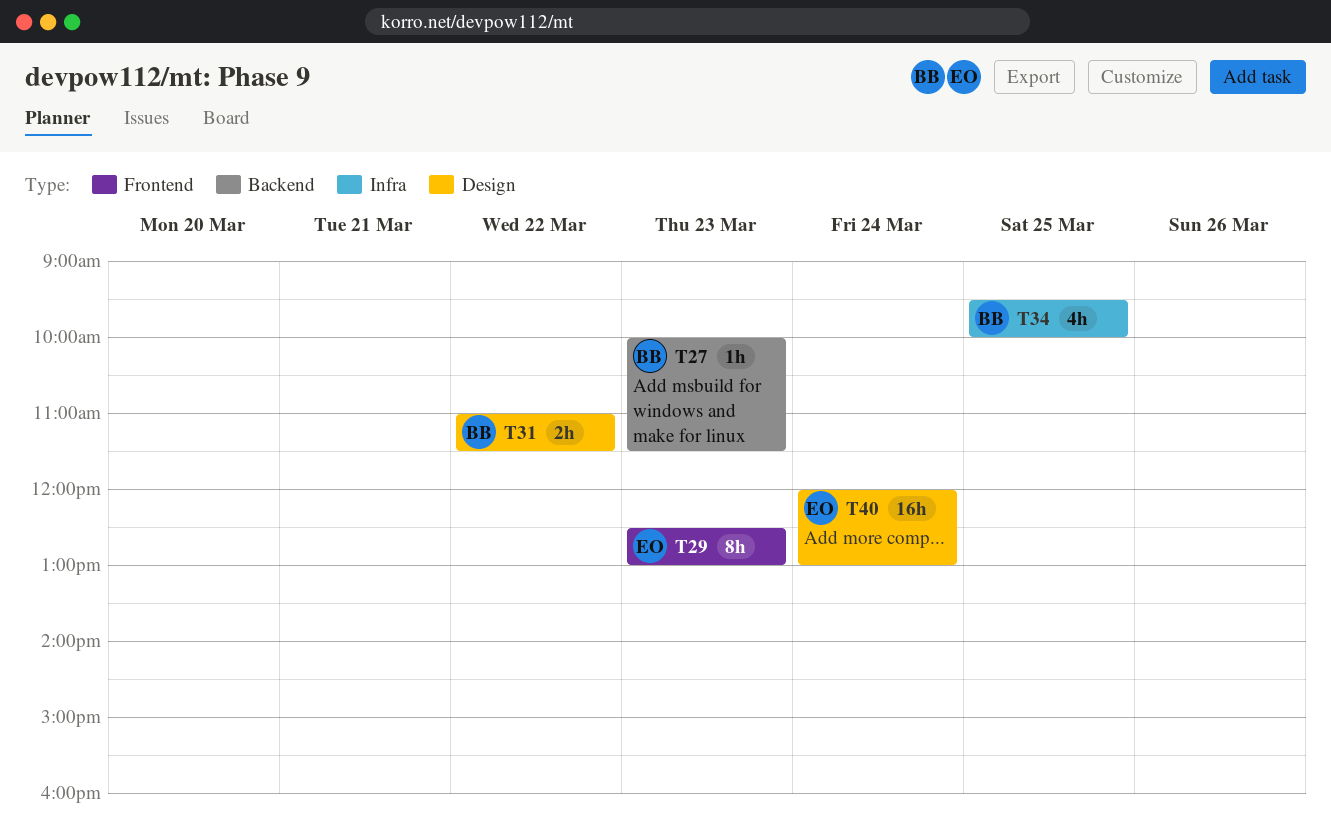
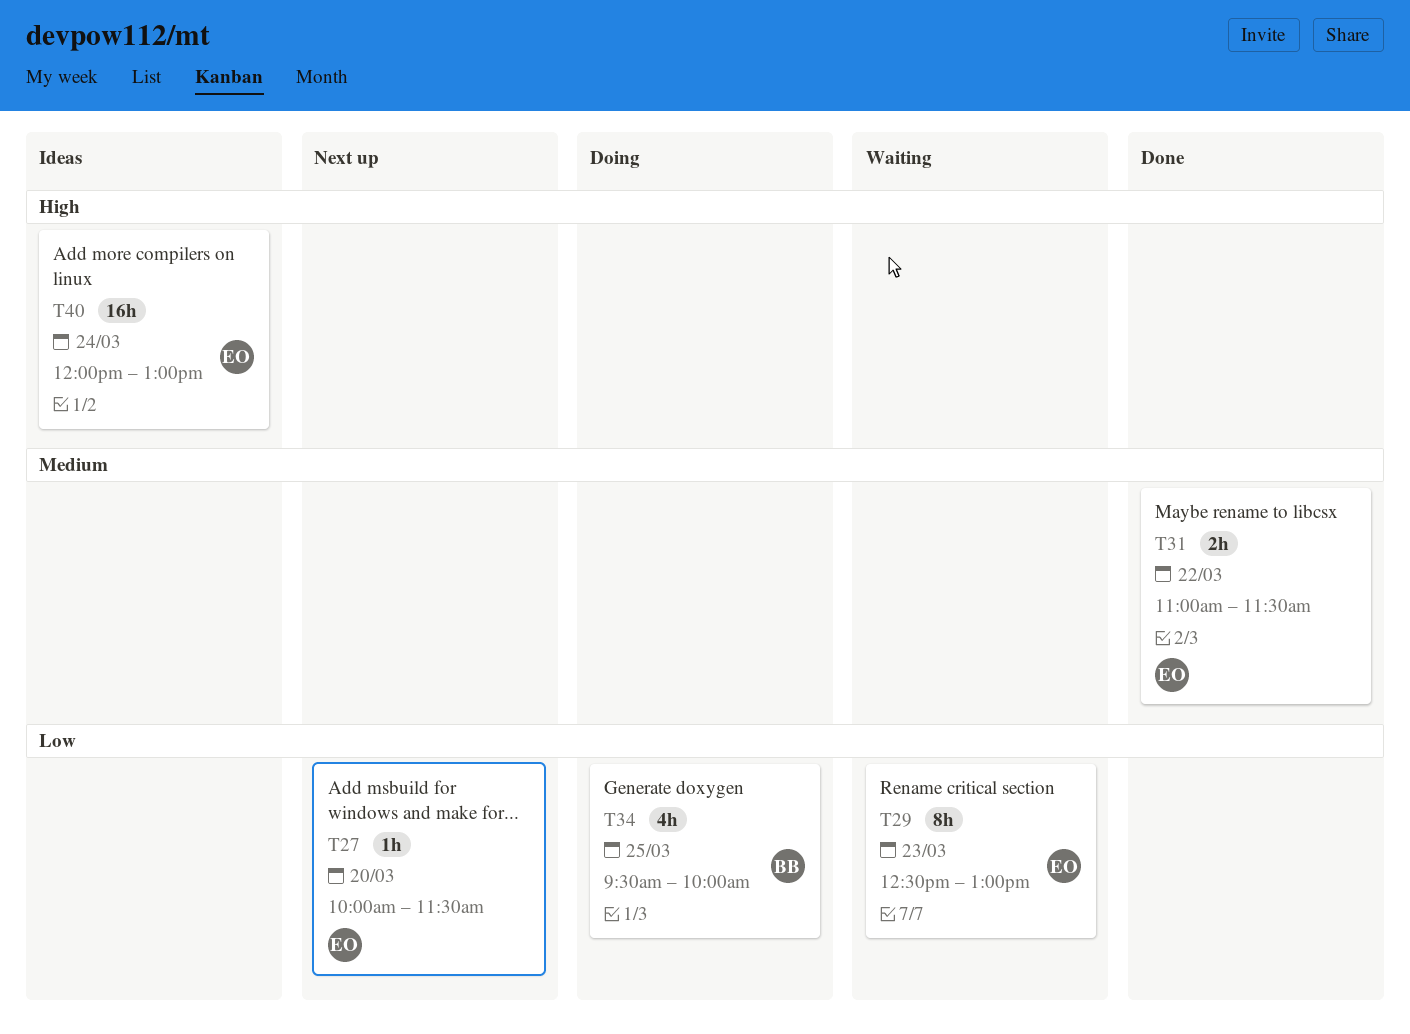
T27, owner: BB -> EO
T27, day: Mar 23 -> Mar 20
T31, owner: BB -> EO

